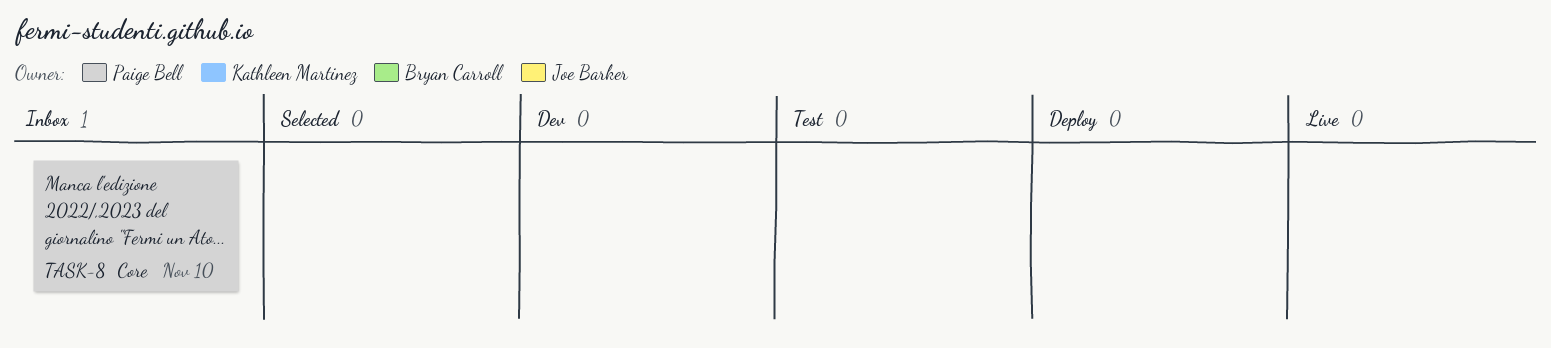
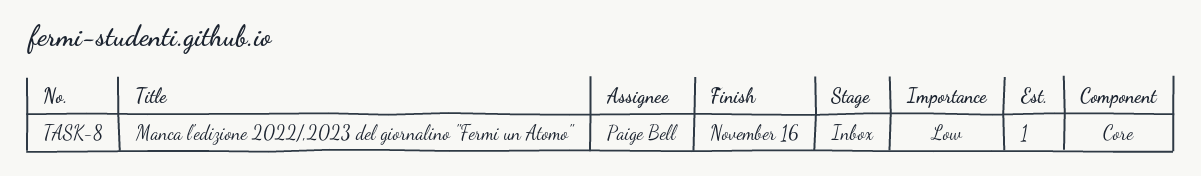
TASK-8, due: Nov 10 -> Nov 16

